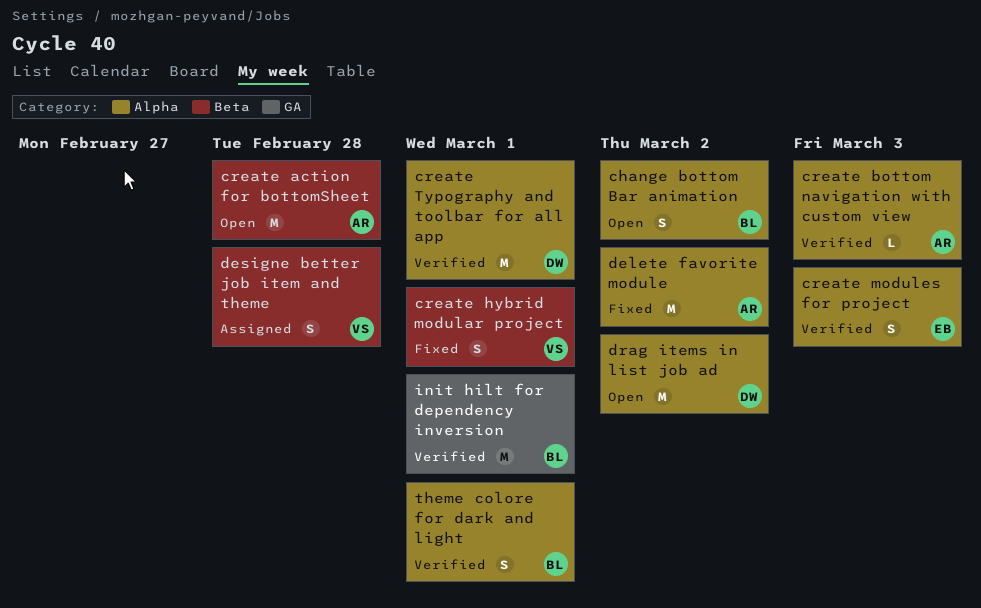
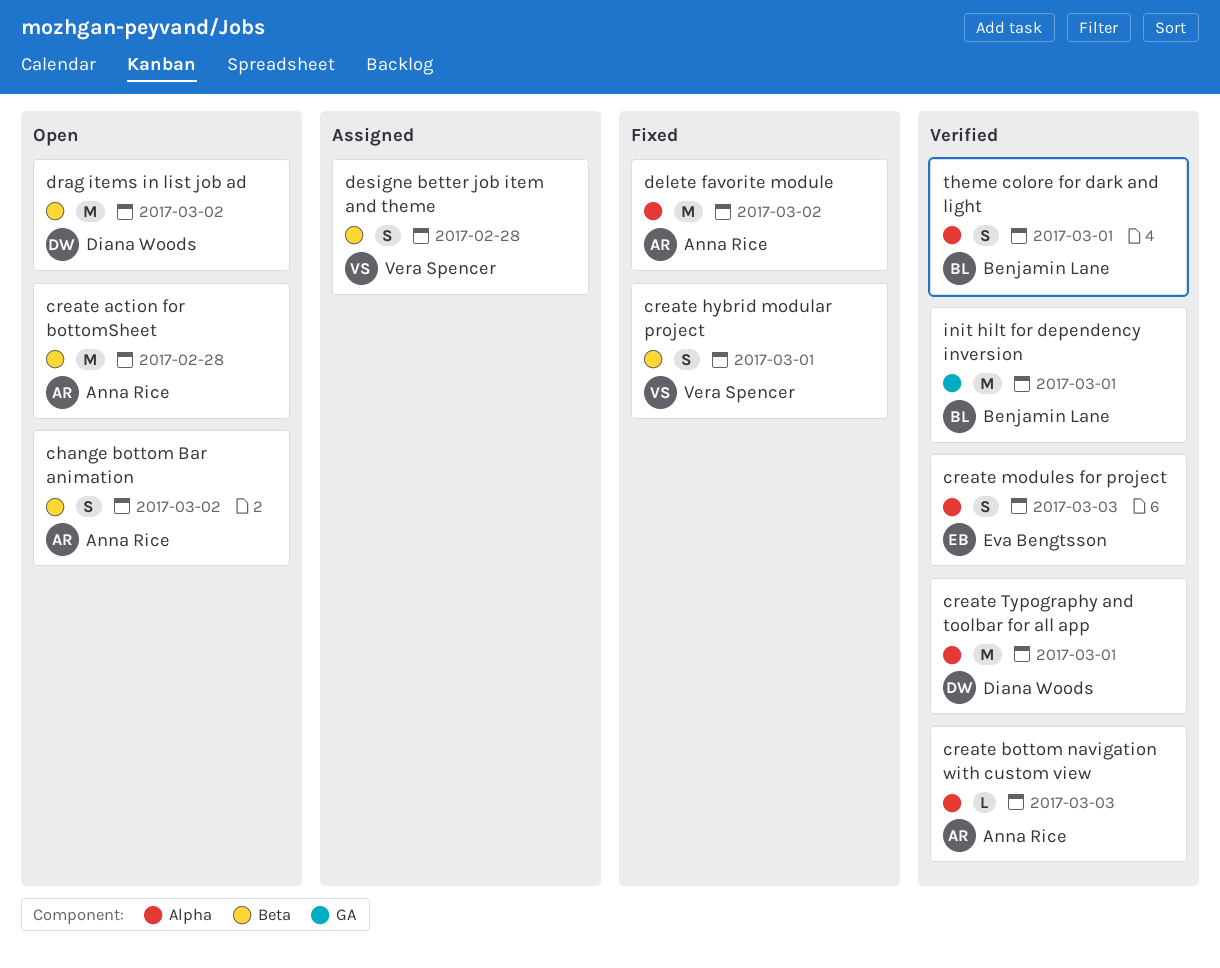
change bottom Bar animation, owner: Benjamin Lane -> Anna Rice
change bottom Bar animation, label: Alpha -> Beta
drag items in list job ad, label: Alpha -> Beta

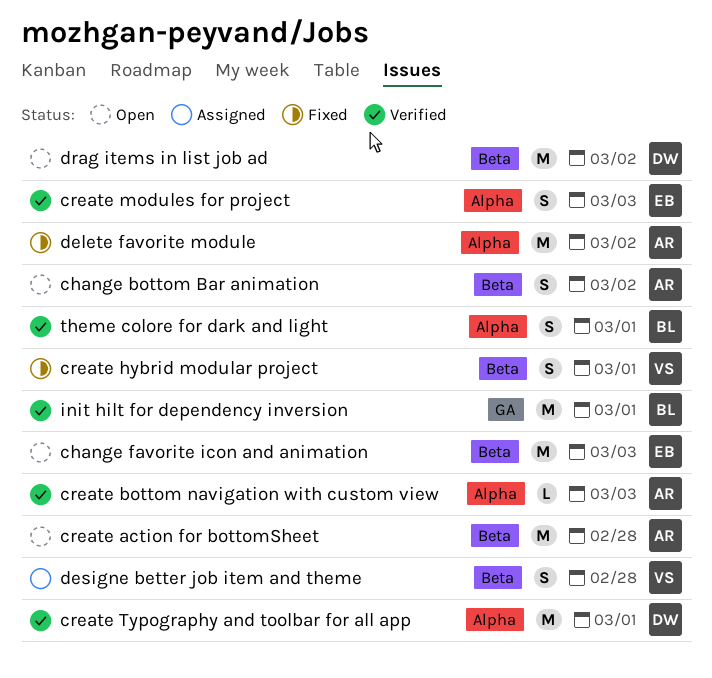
change favorite icon and animation: none -> present

